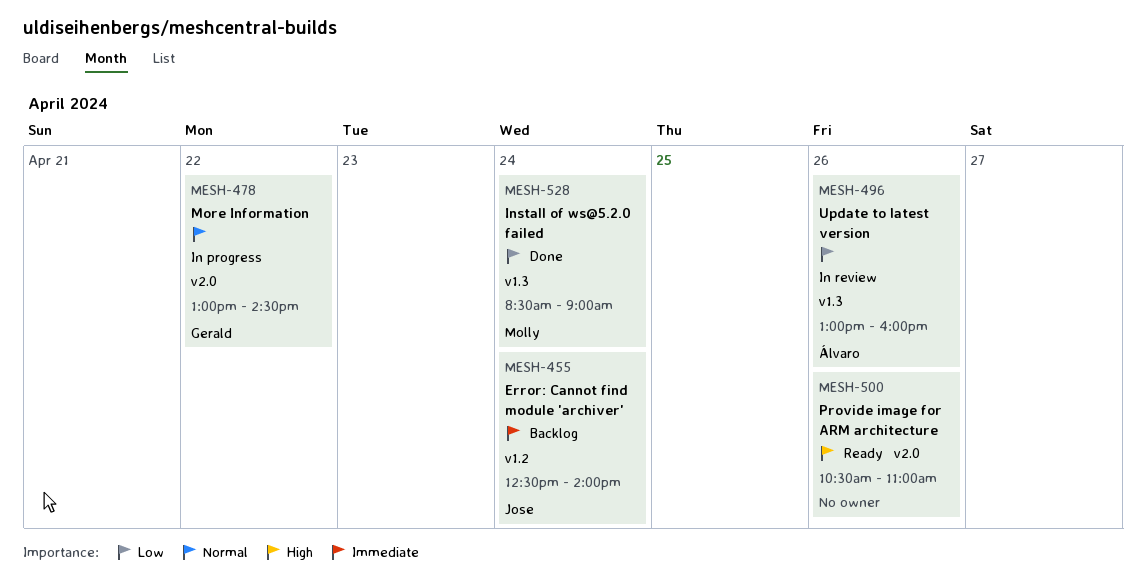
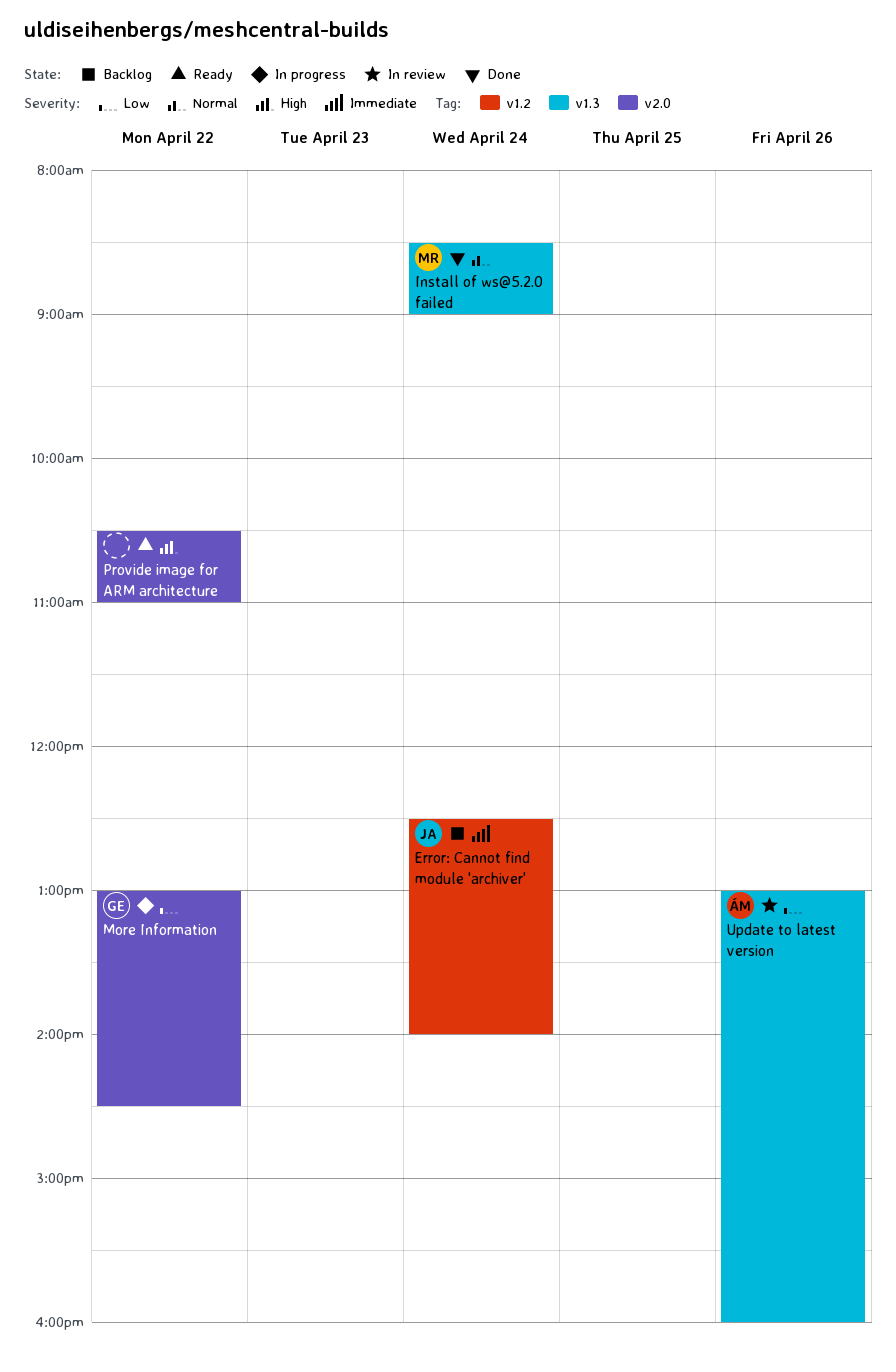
Install of ws@5.2.0 failed, priority: Low -> Normal
More Information, priority: Normal -> Low
Provide image for ARM architecture, day: Apr 26 -> Apr 22

